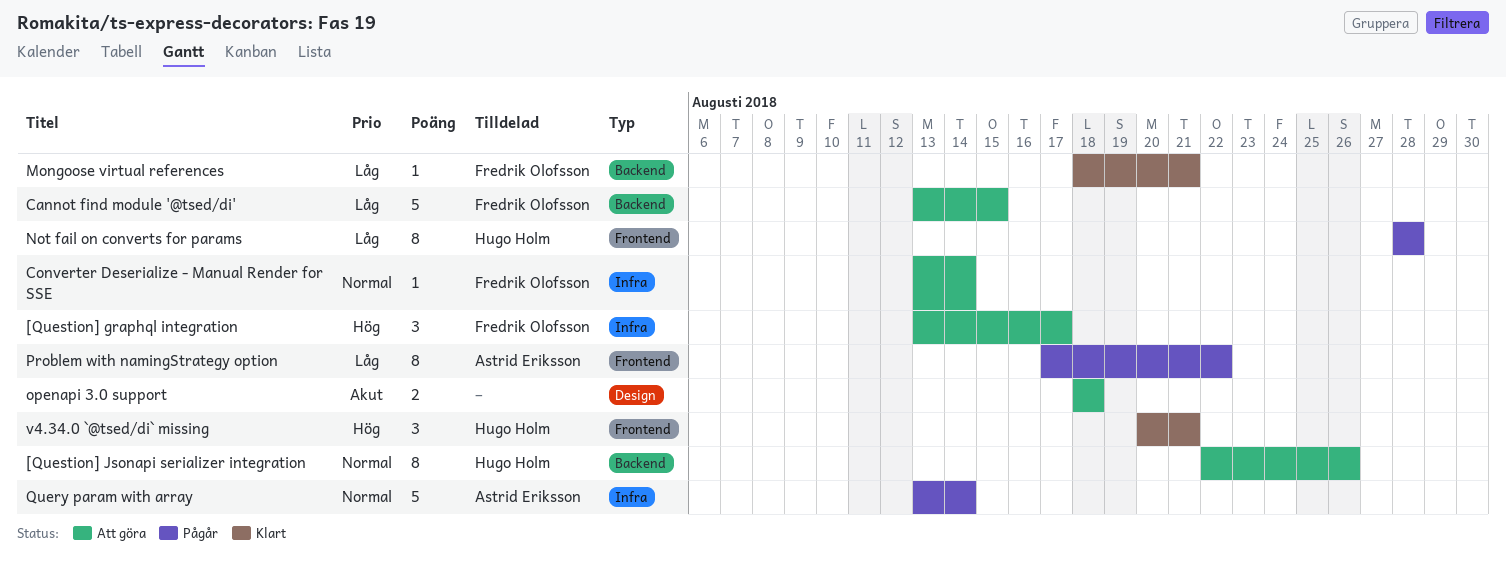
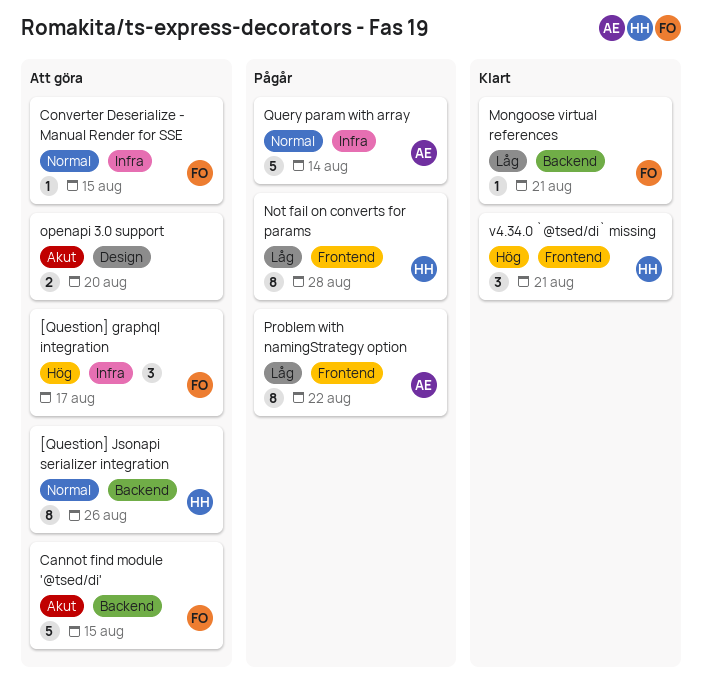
Cannot find module '@tsed/di', priority: Låg -> Akut
Converter Deserialize - Manual Render for SSE, due: Aug 14 -> Aug 15
openapi 3.0 support, due: Aug 18 -> Aug 20

